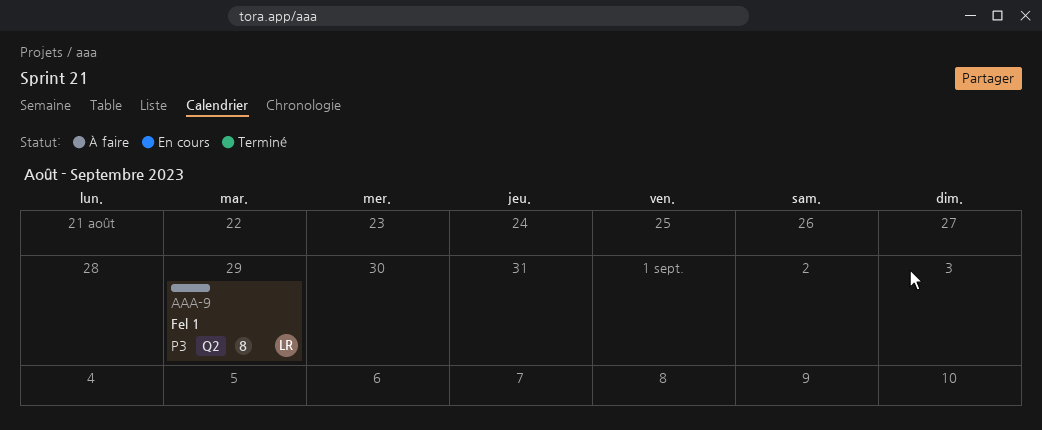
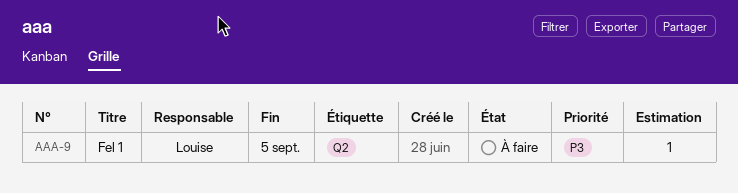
AAA-9, estimate: 8 -> 1
AAA-9, due: Aug 29 -> Sep 5

